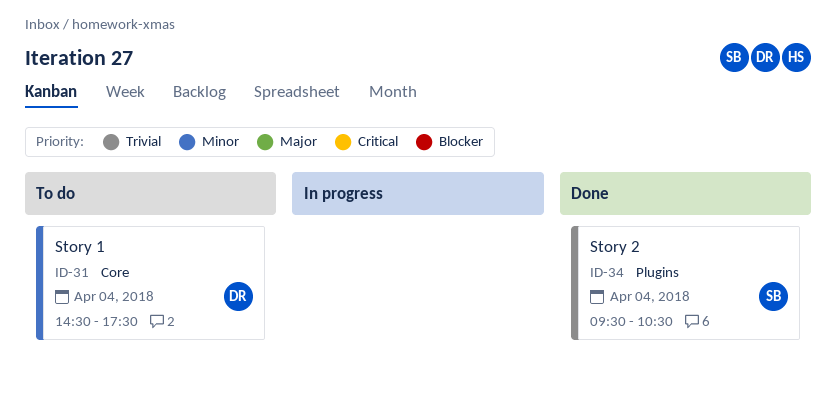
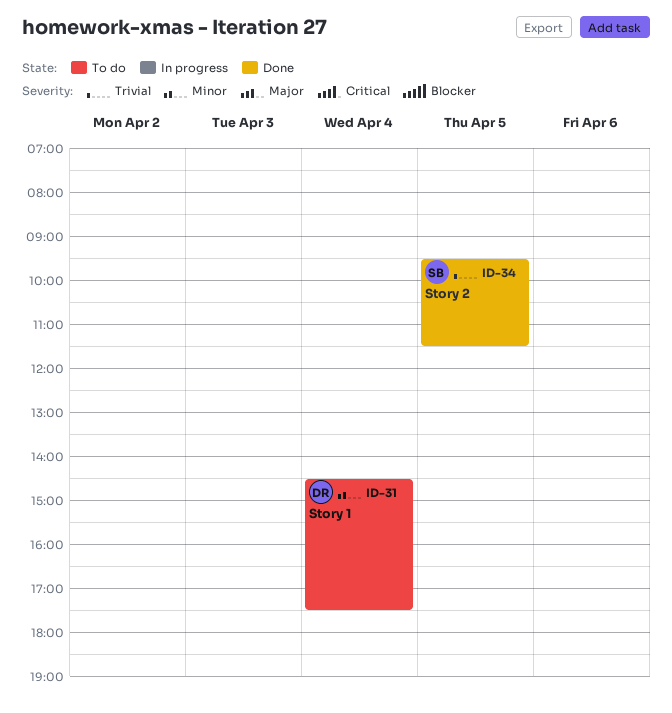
ID-34, day: Apr 4 -> Apr 5
ID-34, ends: 10:30 -> 11:30

